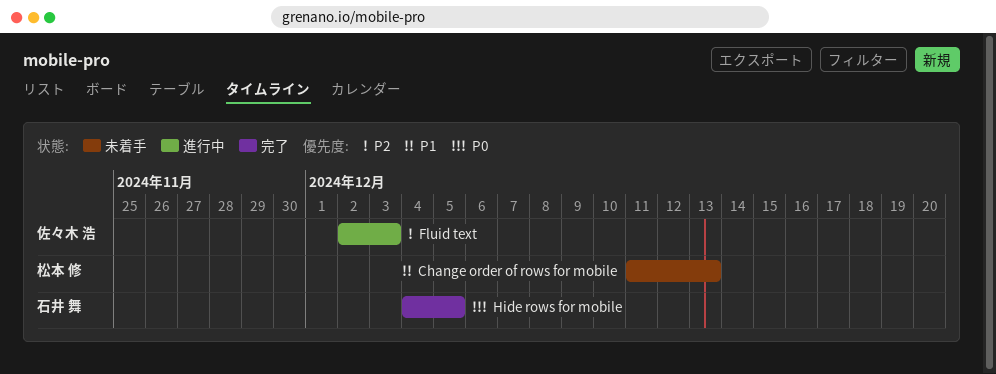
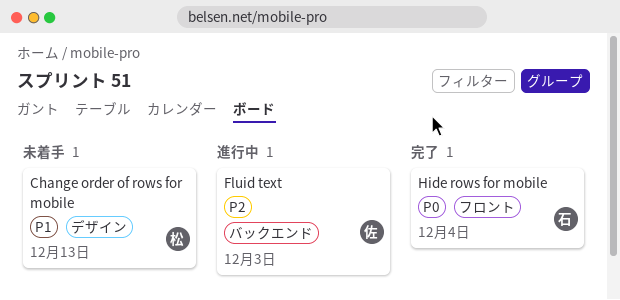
Hide rows for mobile, due: Dec 5 -> Dec 4

